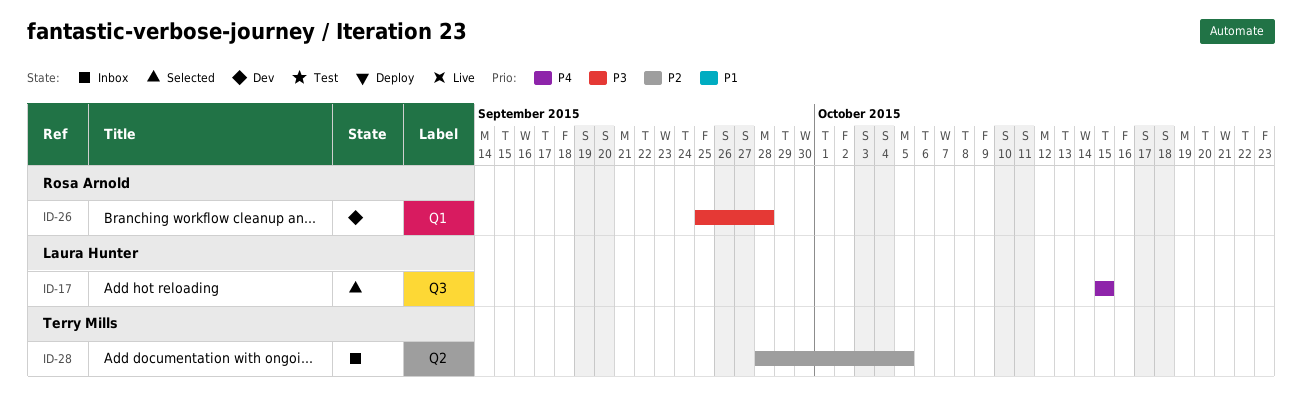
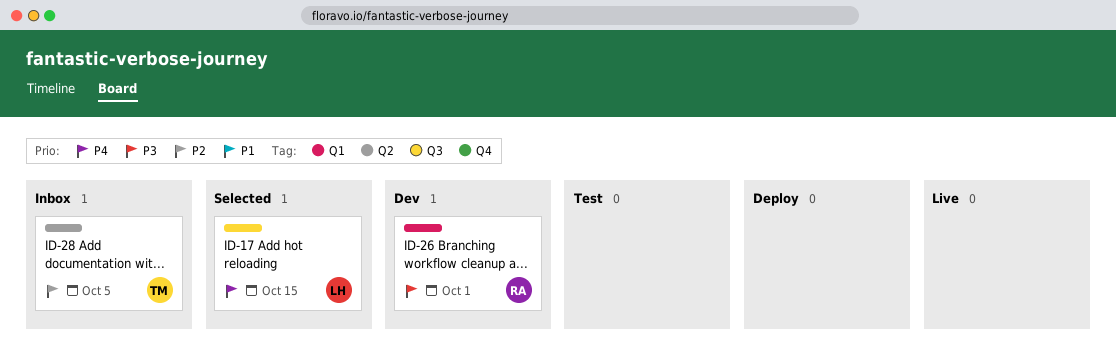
ID-26, due: Sep 28 -> Oct 1

